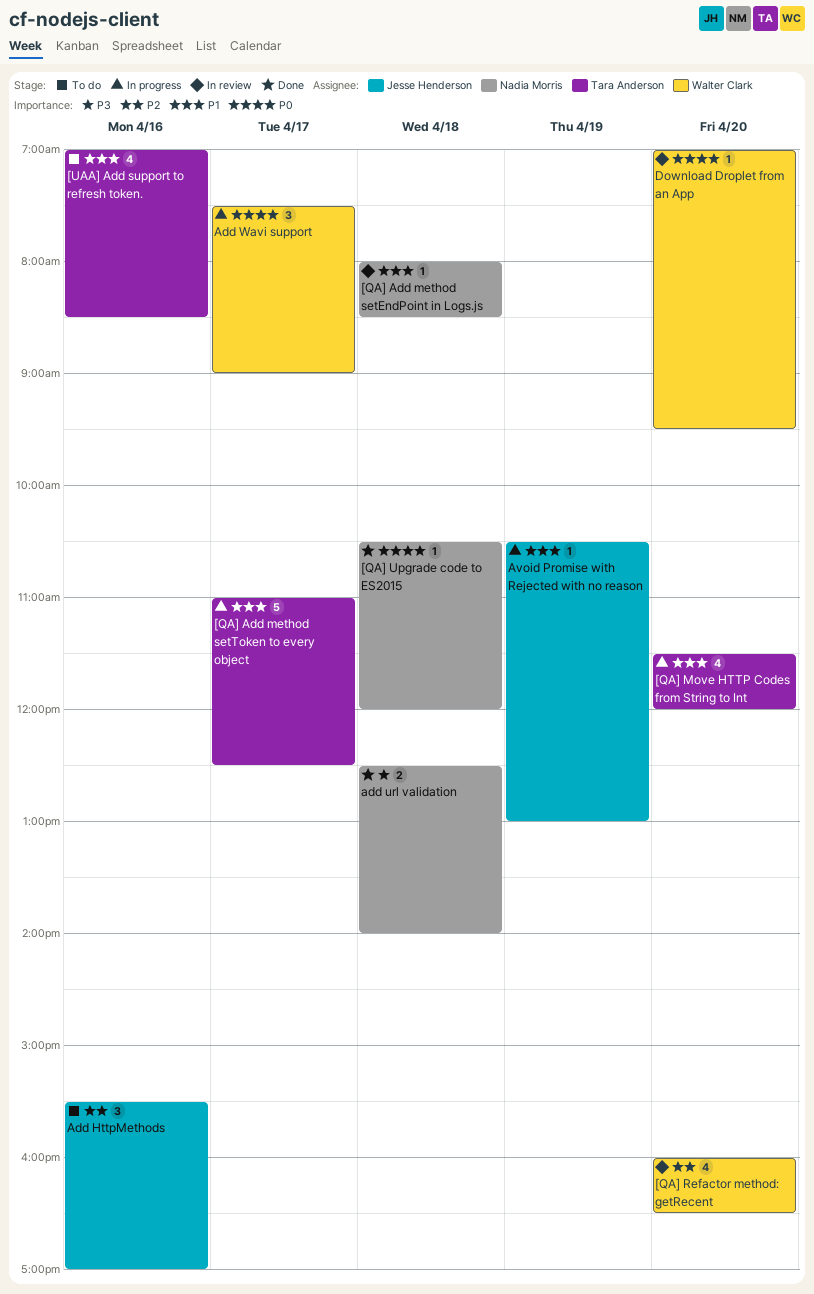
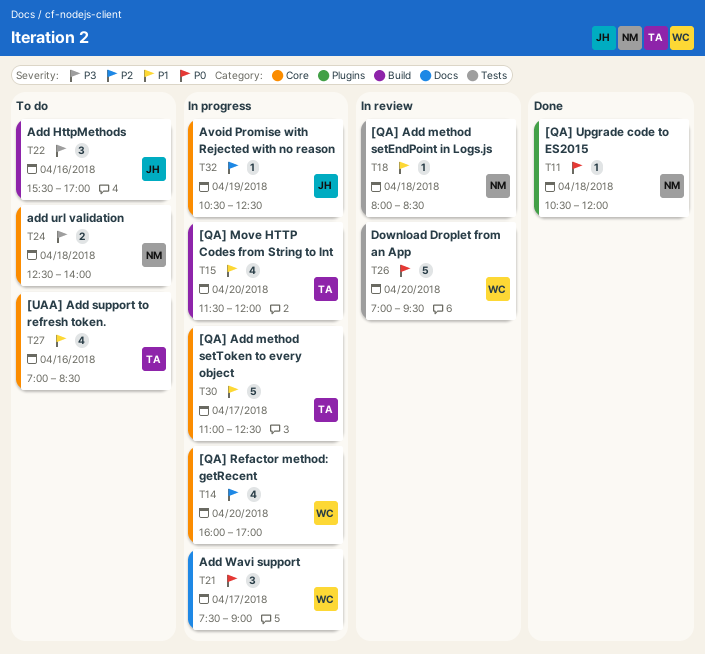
[QA] Refactor method: getRecent, status: In review -> In progress
[QA] Refactor method: getRecent, ends: 16:30 -> 17:00
Add HttpMethods, priority: P2 -> P3
add url validation, status: Done -> To do
Avoid Promise with Rejected with no reason, priority: P1 -> P2
Avoid Promise with Rejected with no reason, ends: 13:00 -> 12:30
Download Droplet from an App, estimate: 1 -> 5

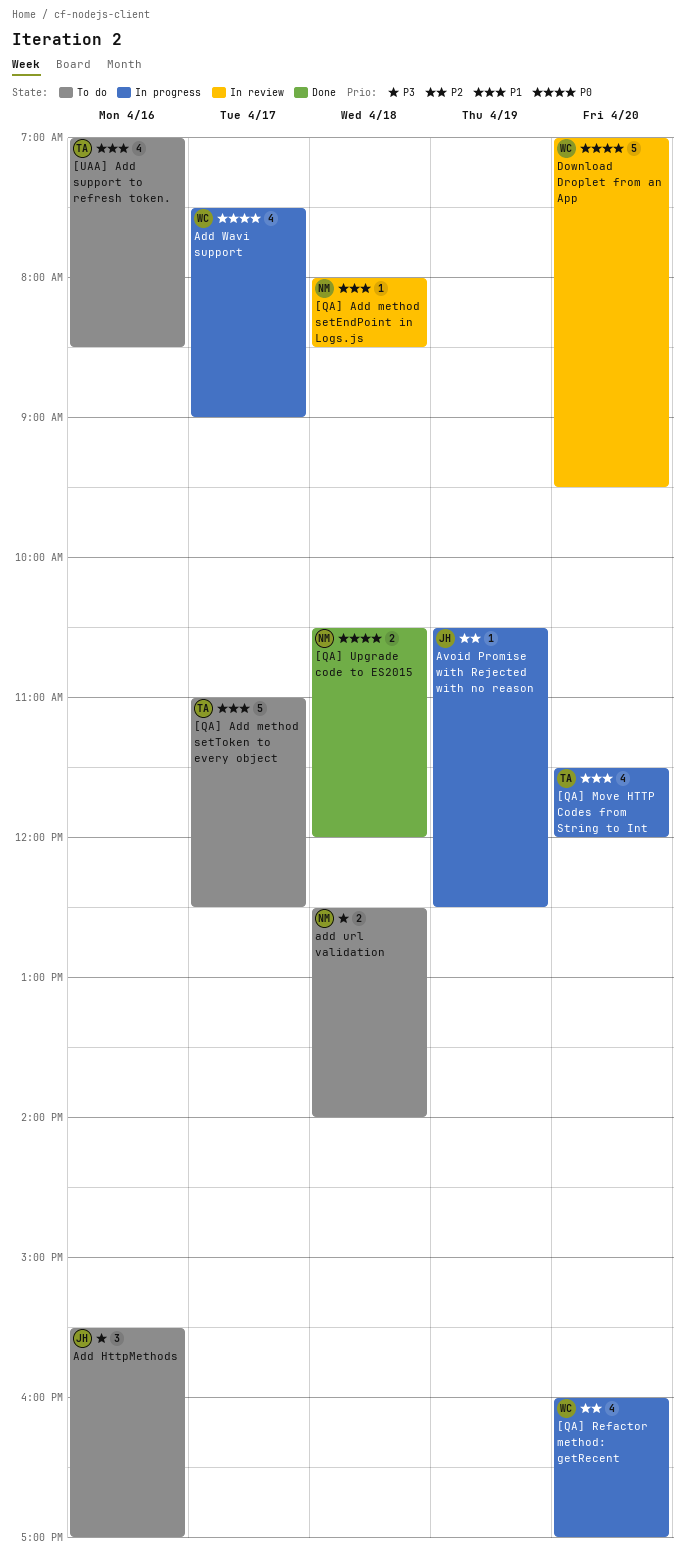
[QA] Add method setToken to every object, status: In progress -> To do
[QA] Upgrade code to ES2015, estimate: 1 -> 2
Add Wavi support, estimate: 3 -> 4

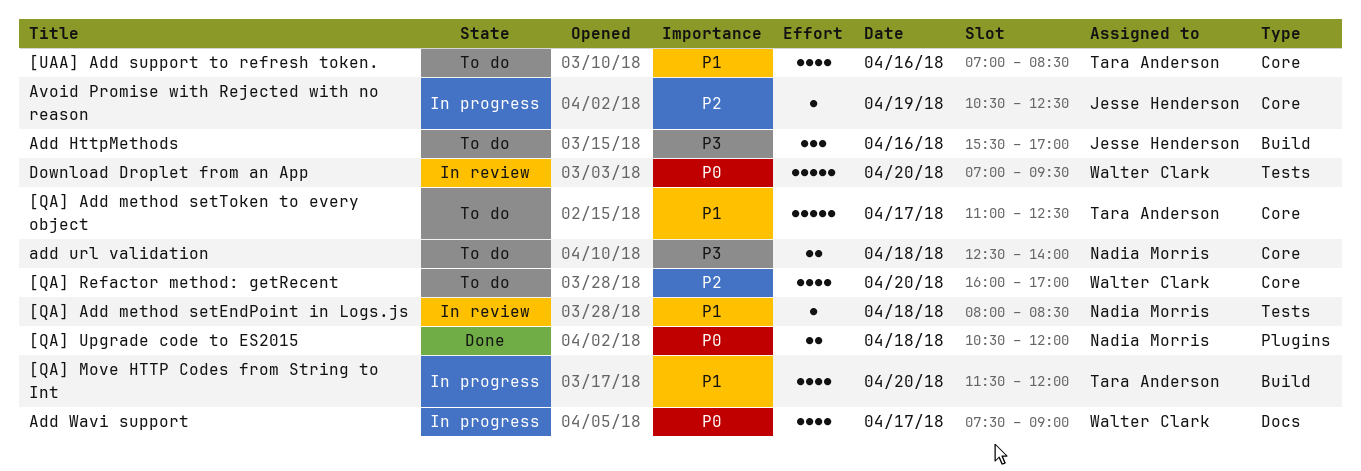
[QA] Refactor method: getRecent, status: In progress -> To do

